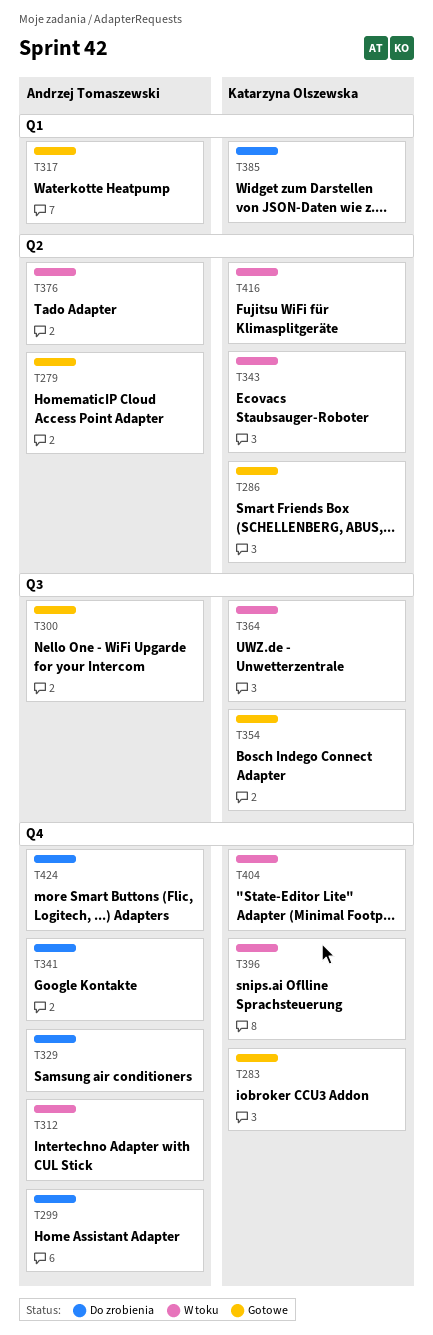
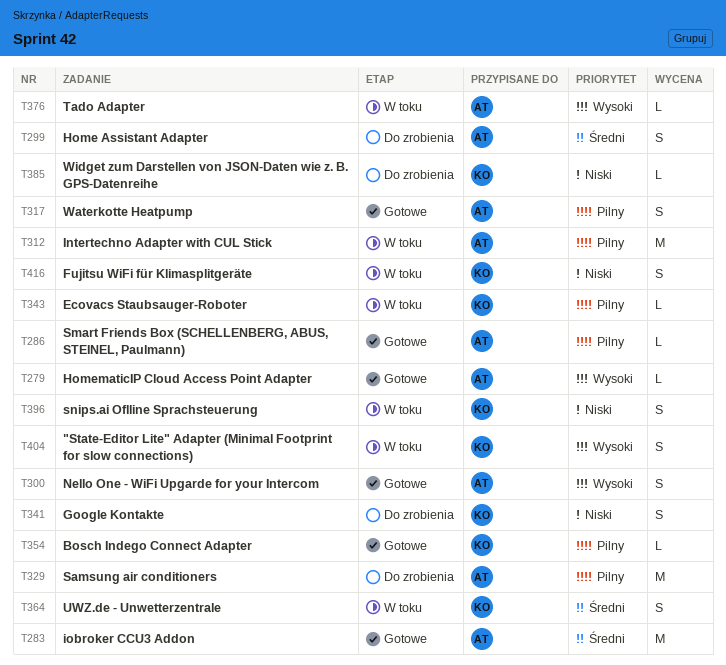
T283, owner: Katarzyna Olszewska -> Andrzej Tomaszewski
T286, owner: Katarzyna Olszewska -> Andrzej Tomaszewski
T341, owner: Andrzej Tomaszewski -> Katarzyna Olszewska
T424: present -> none

